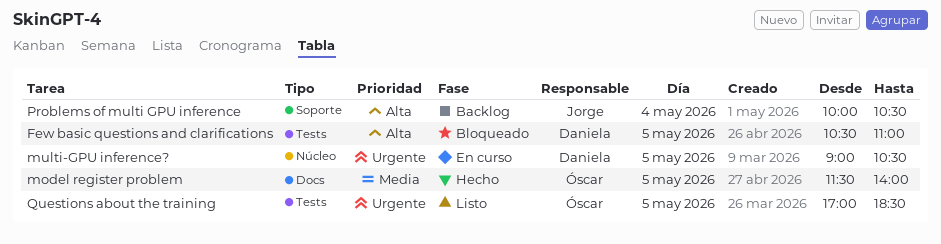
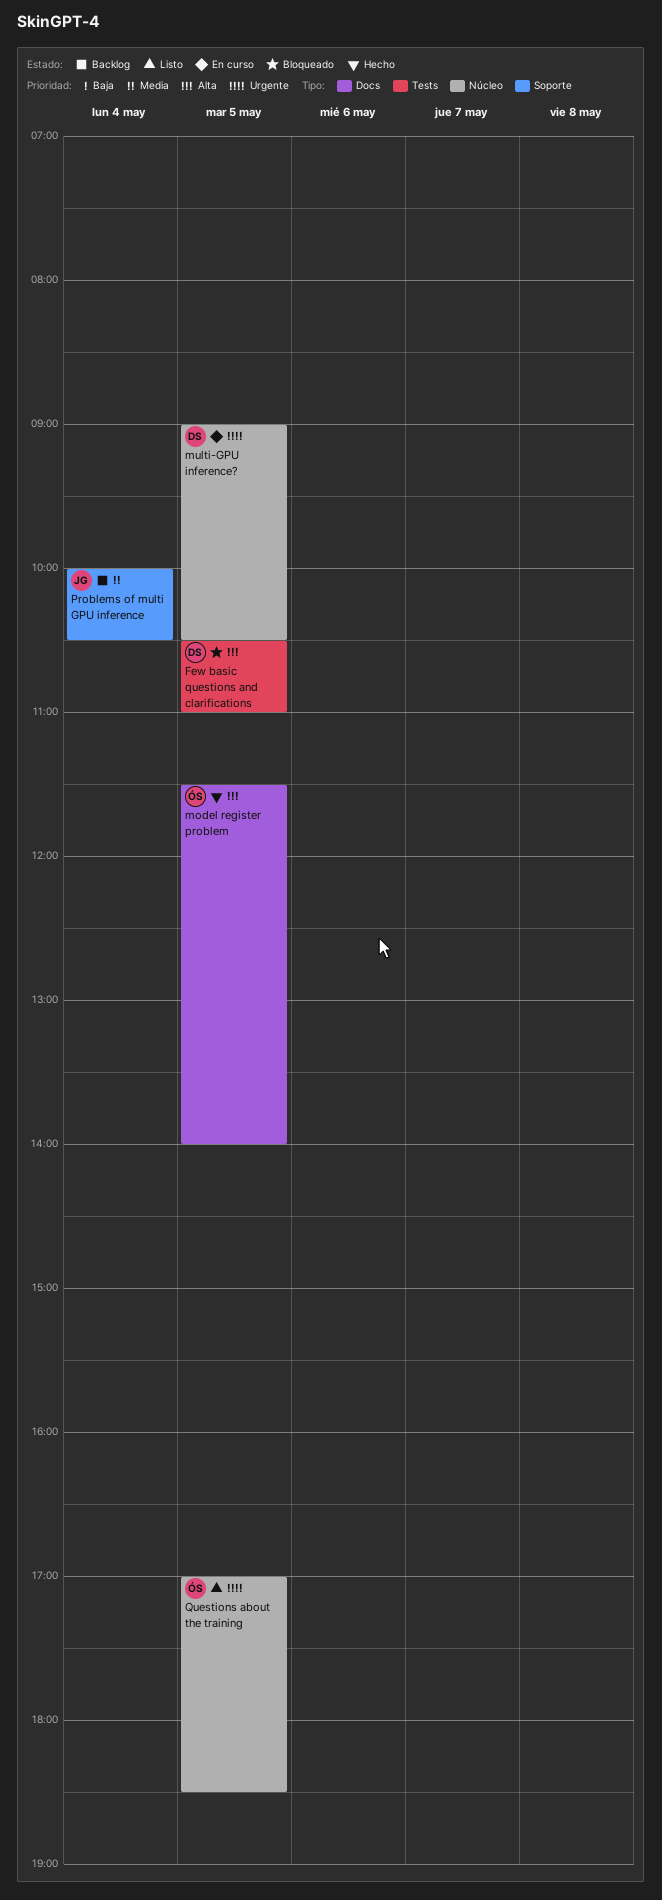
model register problem, priority: Media -> Alta
Problems of multi GPU inference, priority: Alta -> Media
Questions about the training, label: Tests -> Núcleo

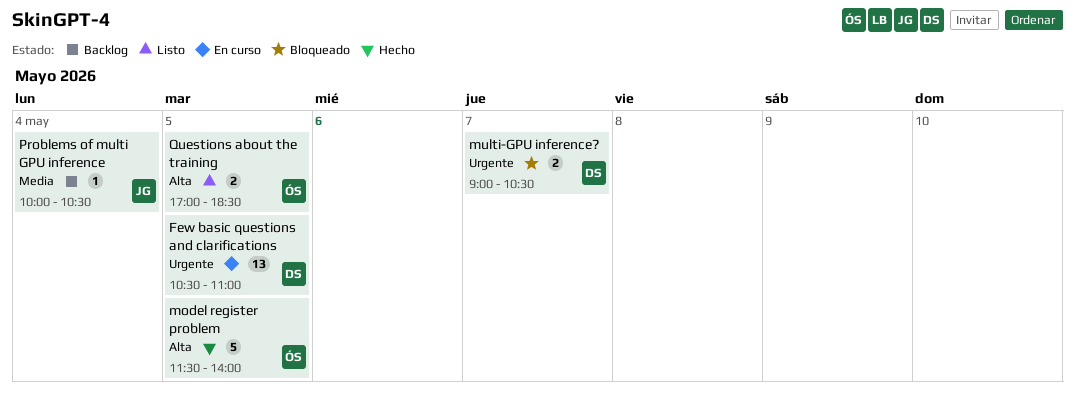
Few basic questions and clarifications, status: Bloqueado -> En curso
Few basic questions and clarifications, priority: Alta -> Urgente
multi-GPU inference?, status: En curso -> Bloqueado
multi-GPU inference?, day: May 5 -> May 7
Questions about the training, priority: Urgente -> Alta

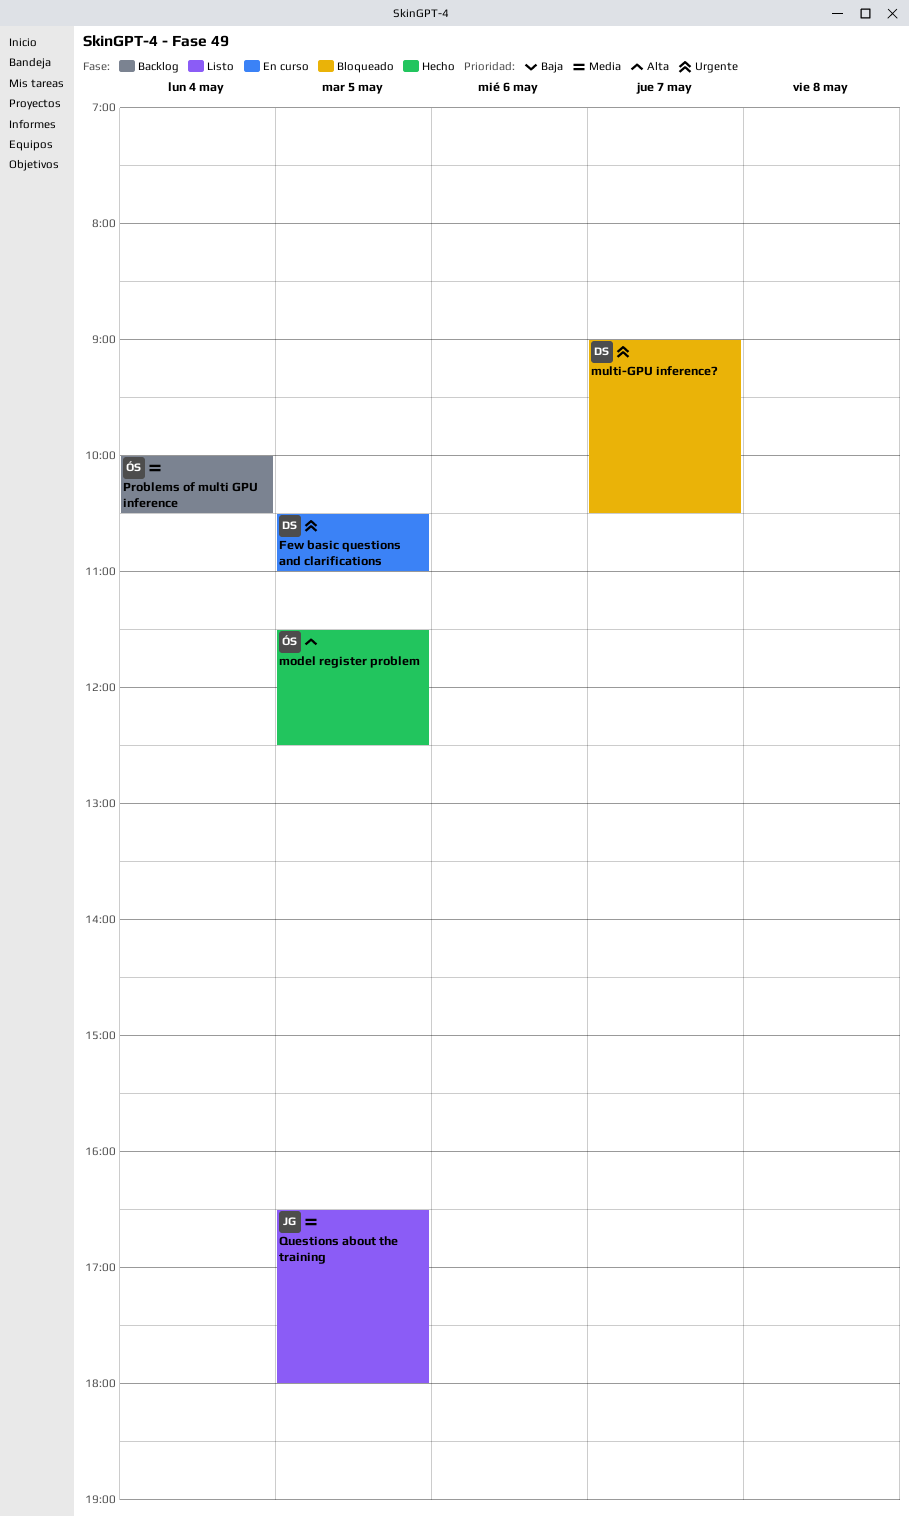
model register problem, ends: 14:00 -> 12:30
Problems of multi GPU inference, owner: JG -> ÓS
Questions about the training, owner: ÓS -> JG
Questions about the training, priority: Alta -> Media
Questions about the training, begins: 17:00 -> 16:30
Questions about the training, ends: 18:30 -> 18:00

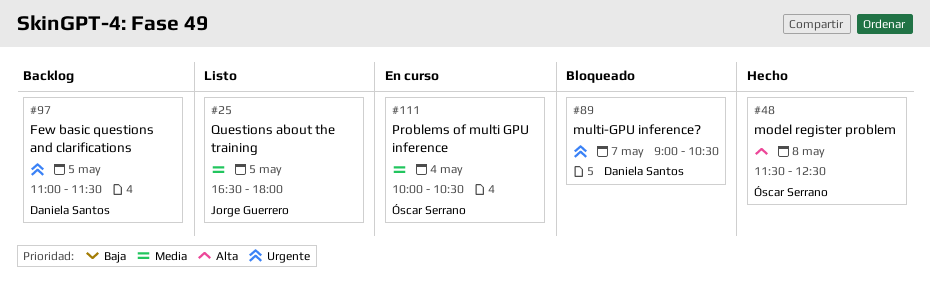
Few basic questions and clarifications, status: En curso -> Backlog
Few basic questions and clarifications, begins: 10:30 -> 11:00
Few basic questions and clarifications, ends: 11:00 -> 11:30
model register problem, day: May 5 -> May 8
Problems of multi GPU inference, status: Backlog -> En curso

